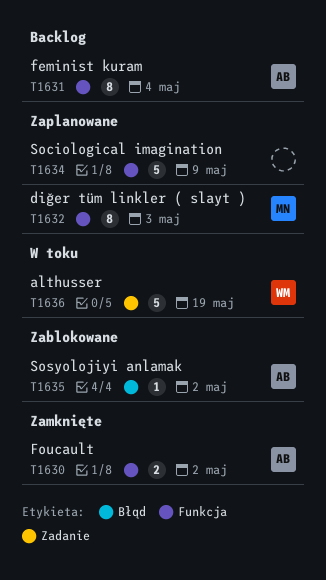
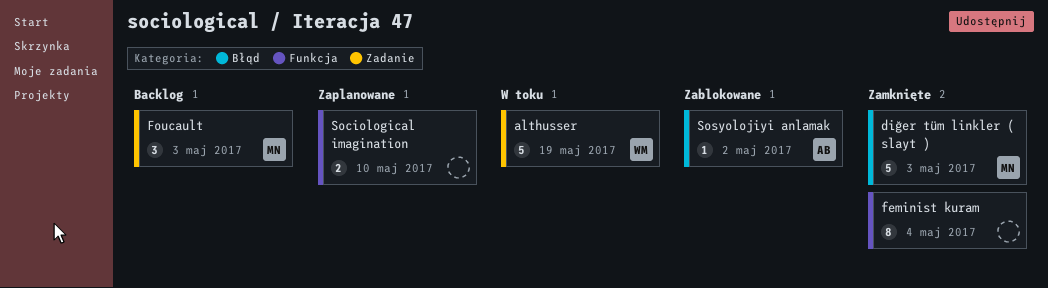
diğer tüm linkler ( slayt ), status: Zaplanowane -> Zamknięte
diğer tüm linkler ( slayt ), label: Funkcja -> Błąd
diğer tüm linkler ( slayt ), estimate: 8 -> 5
feminist kuram, status: Backlog -> Zamknięte
feminist kuram, owner: AB -> none
Foucault, status: Zamknięte -> Backlog
Foucault, owner: AB -> MN
Foucault, label: Funkcja -> Zadanie
Foucault, estimate: 2 -> 3
Foucault, due: May 2 -> May 3
Sociological imagination, estimate: 5 -> 2
Sociological imagination, due: May 9 -> May 10

